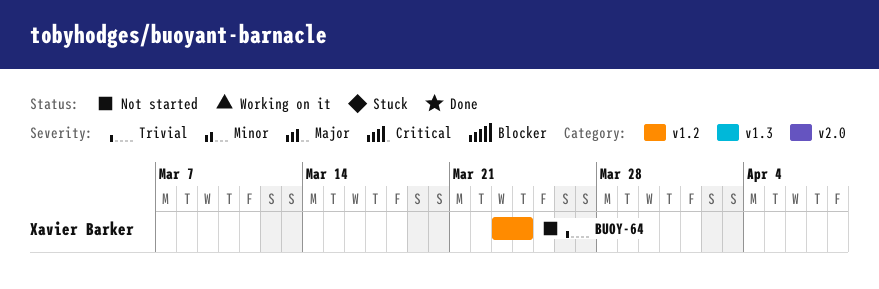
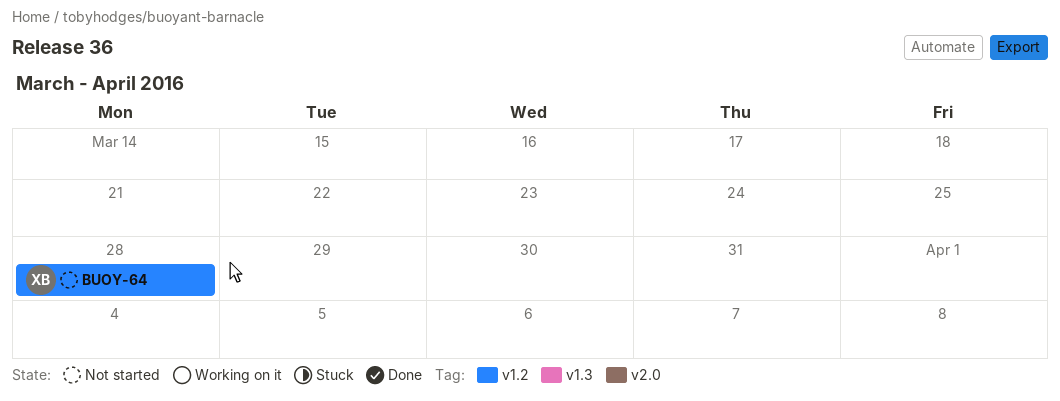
BUOY-64, start: Mar 23 -> Mar 28
BUOY-64, due: Mar 24 -> Mar 28

